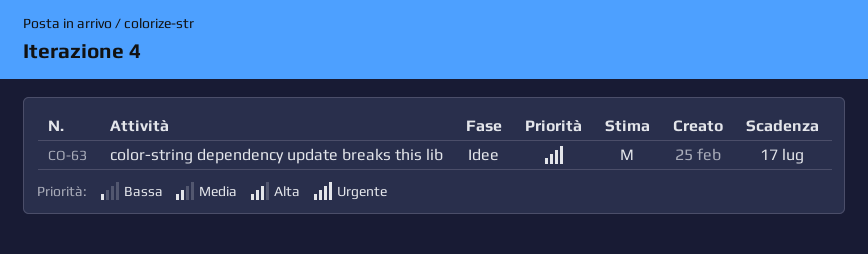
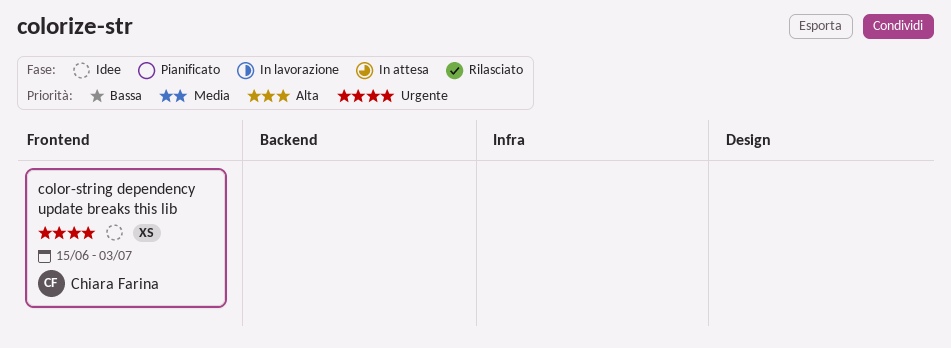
color-string dependency update breaks this lib, estimate: M -> XS
color-string dependency update breaks this lib, due: Jul 17 -> Jul 3

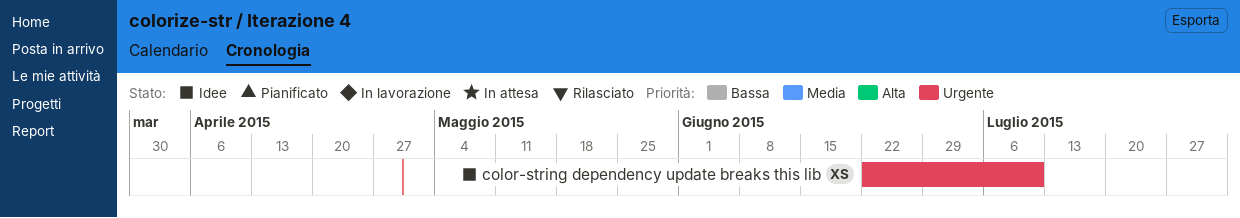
color-string dependency update breaks this lib, start: Jun 15 -> Jun 22
color-string dependency update breaks this lib, due: Jul 3 -> Jul 10

